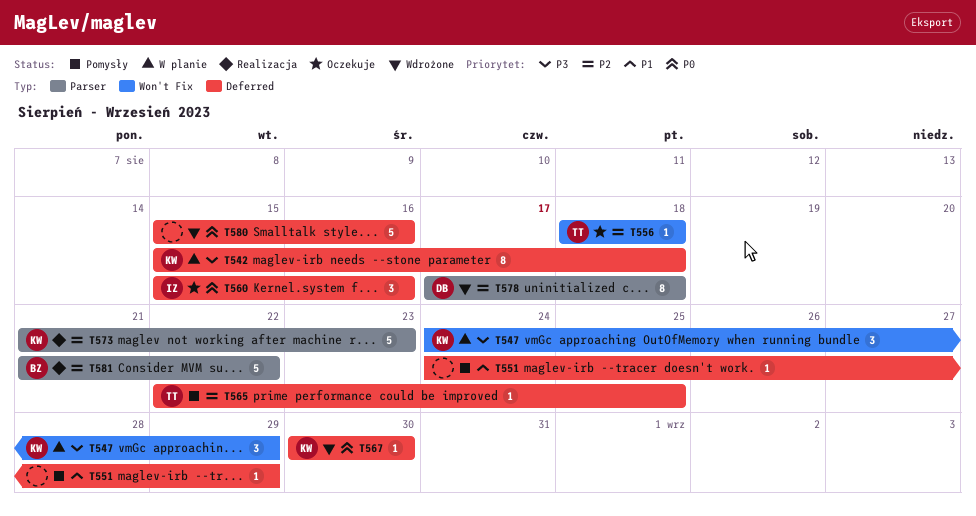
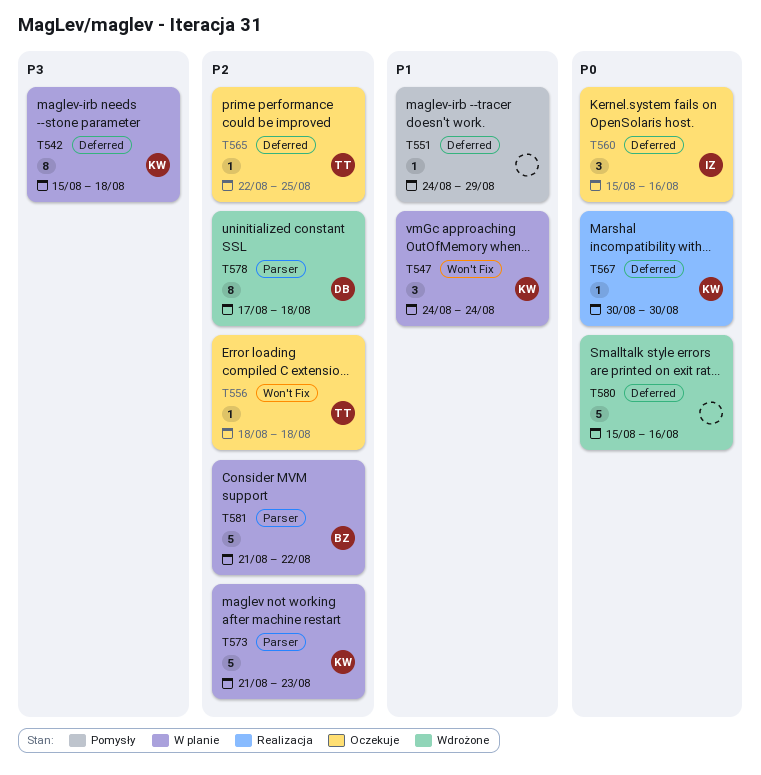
T547, priority: P3 -> P1
T547, due: Aug 29 -> Aug 24
T565, status: Pomysły -> Oczekuje
T567, status: Wdrożone -> Realizacja
T573, status: Realizacja -> W planie
T581, status: Realizacja -> W planie

